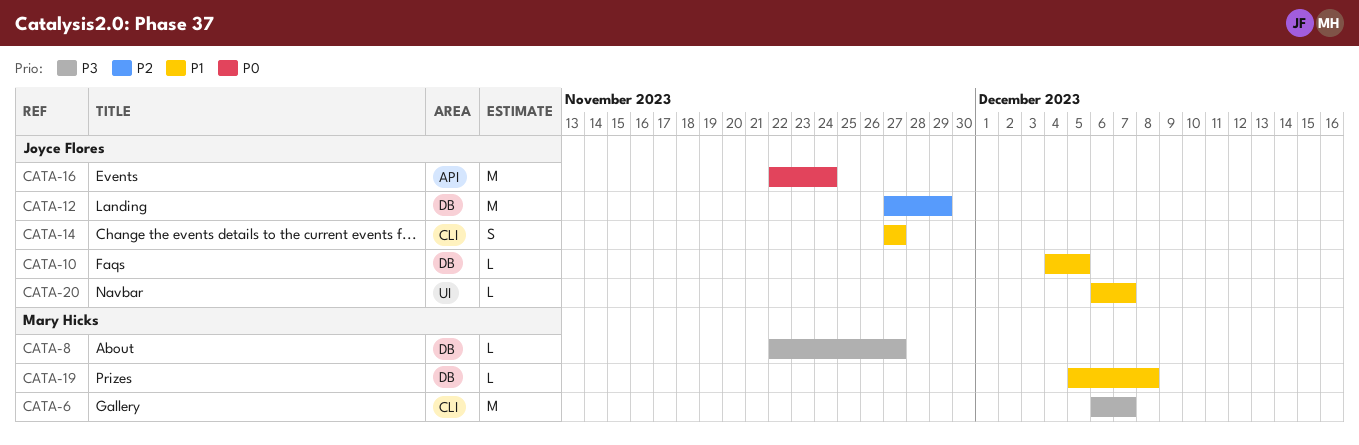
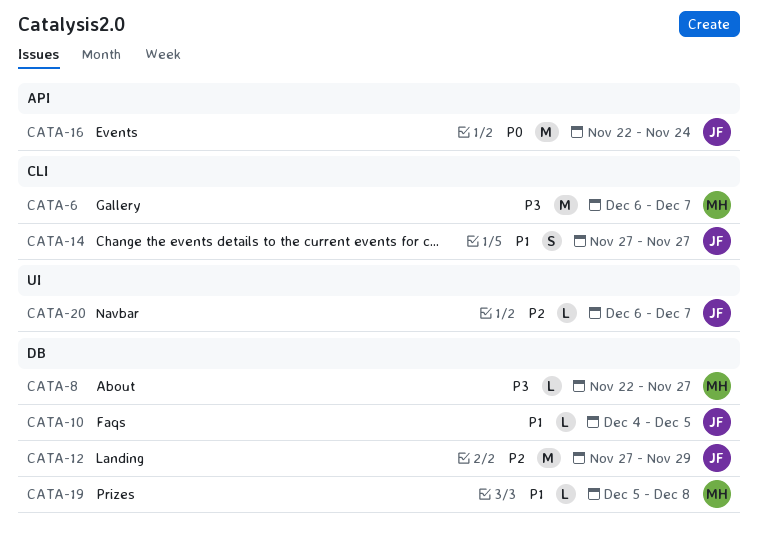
CATA-20, priority: P1 -> P2

